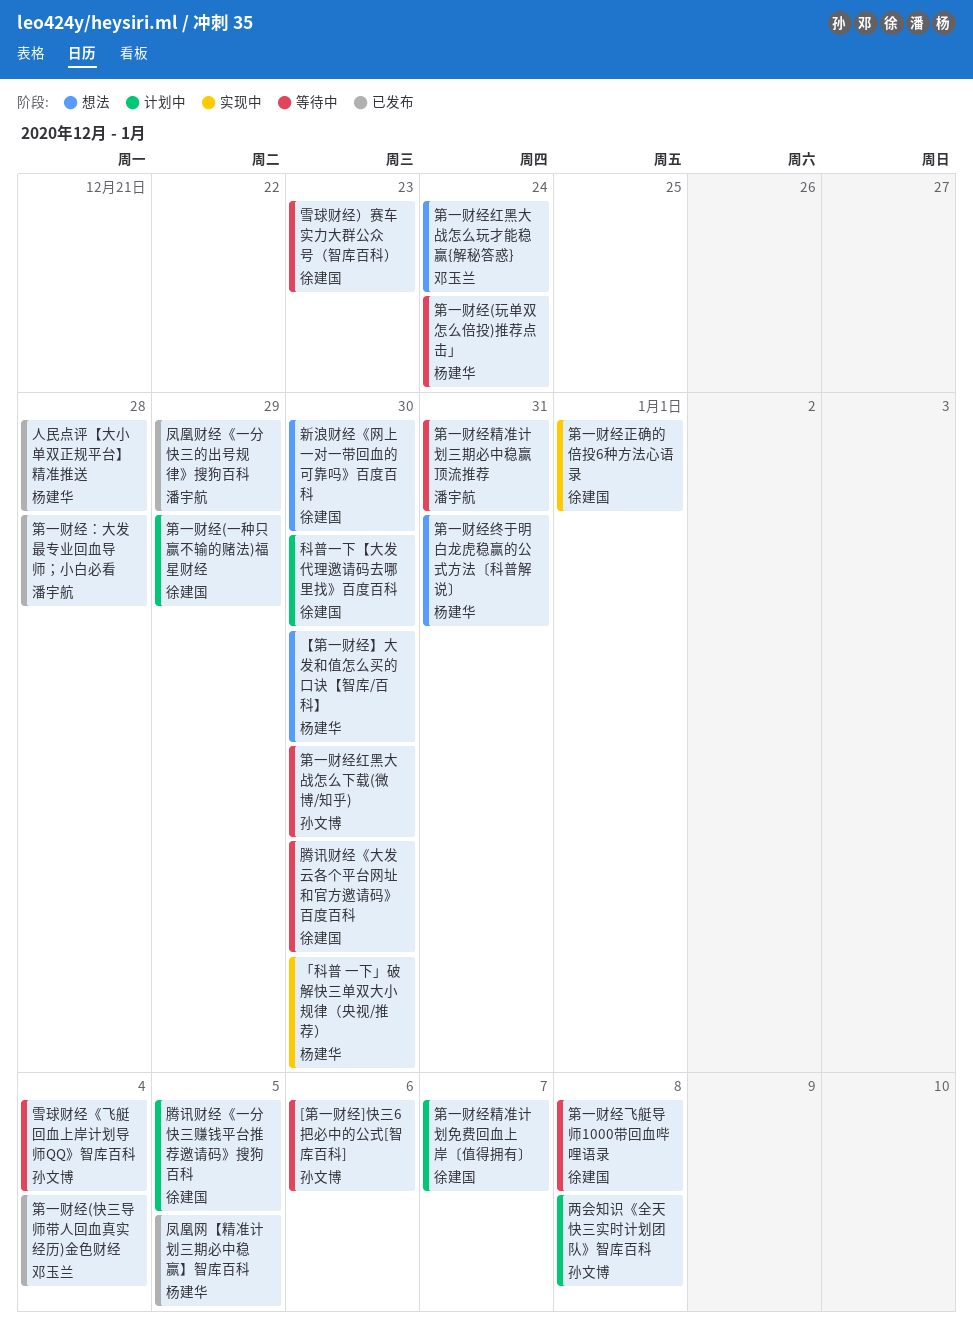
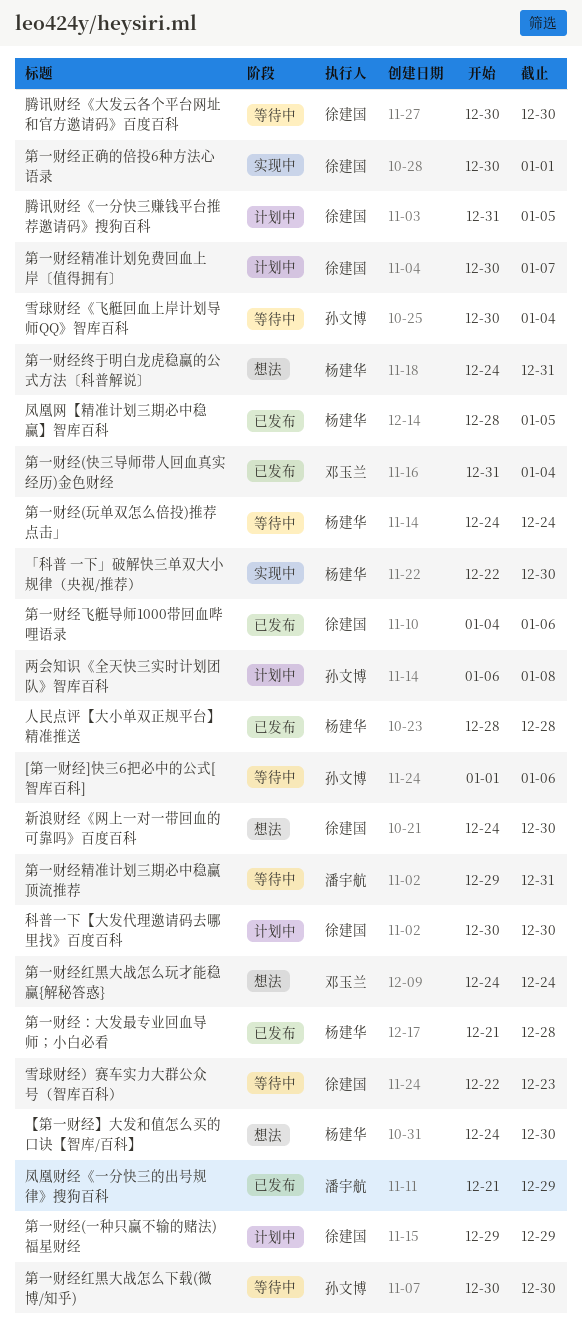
第一财经飞艇导师1000带回血哔哩语录, status: 等待中 -> 已发布
第一财经飞艇导师1000带回血哔哩语录, due: Jan 8 -> Jan 6
第一财经：大发最专业回血导师；小白必看, owner: 潘宇航 -> 杨建华

